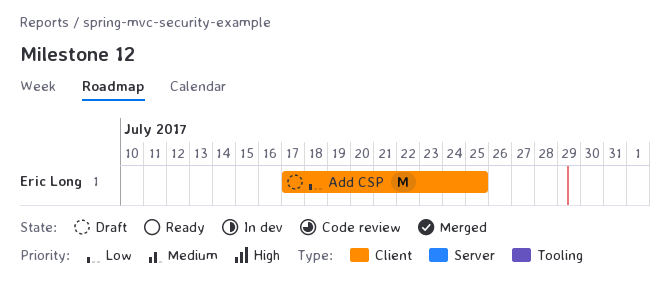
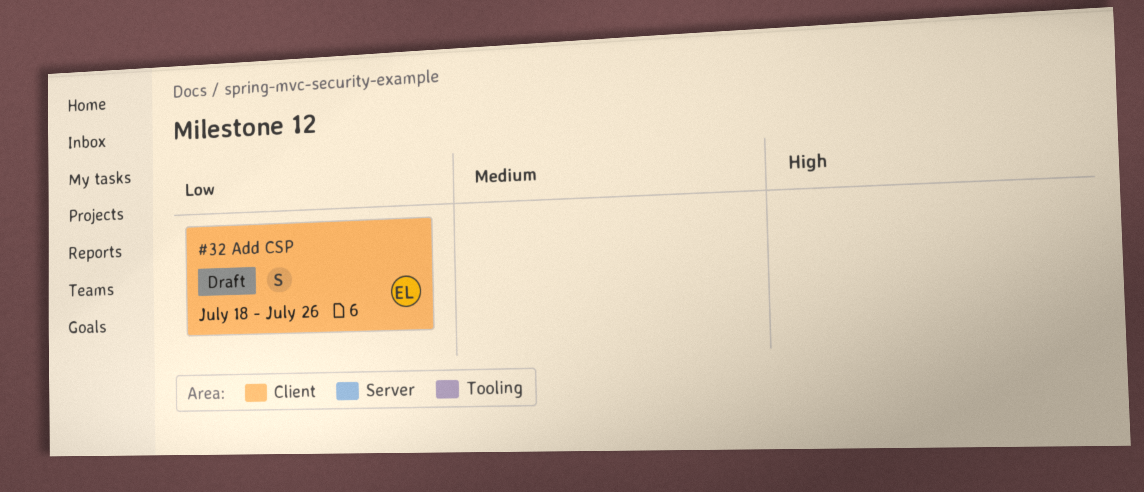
Add CSP, estimate: M -> S
Add CSP, start: Jul 17 -> Jul 18
Add CSP, due: Jul 25 -> Jul 26

